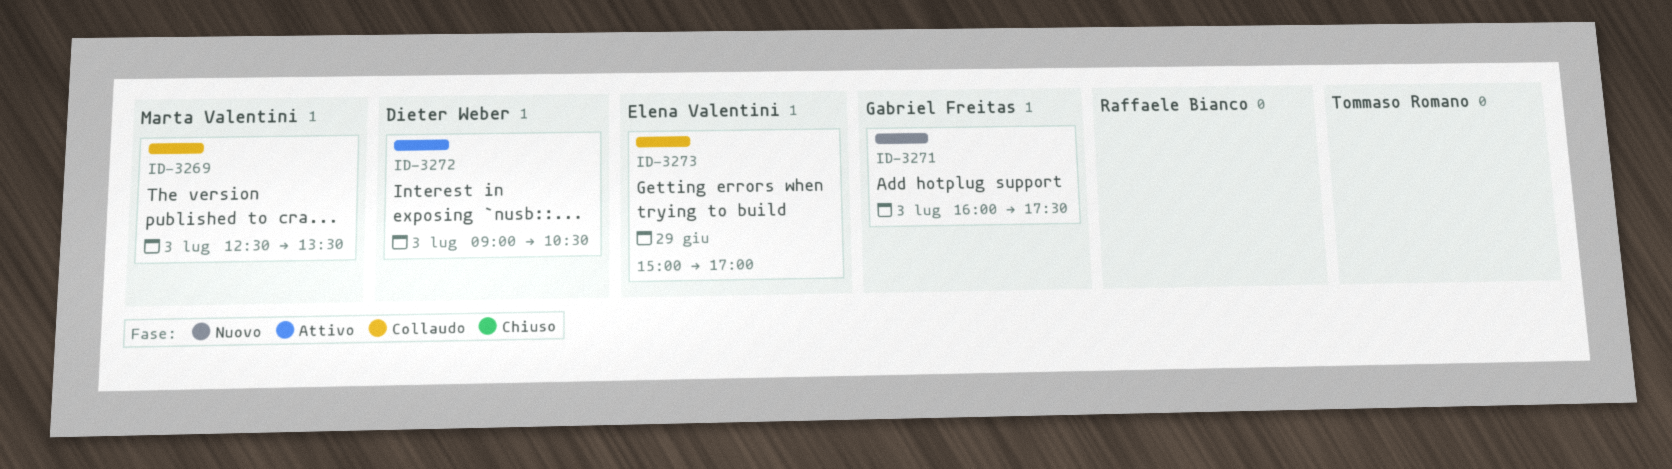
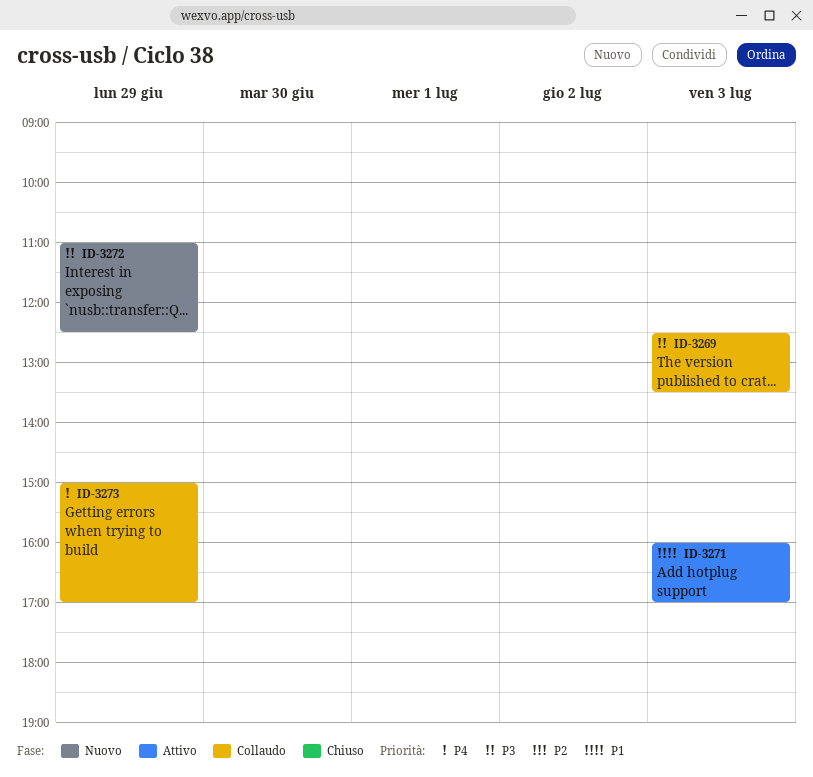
ID-3271, status: Nuovo -> Attivo
ID-3271, ends: 17:30 -> 17:00
ID-3272, status: Attivo -> Nuovo
ID-3272, day: Jul 3 -> Jun 29
ID-3272, begins: 09:00 -> 11:00
ID-3272, ends: 10:30 -> 12:30

